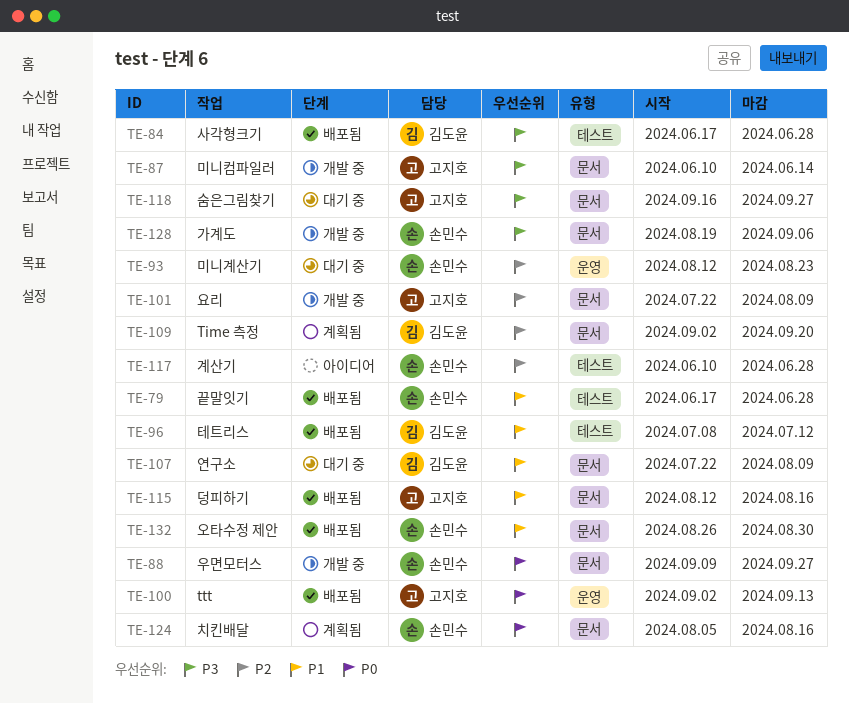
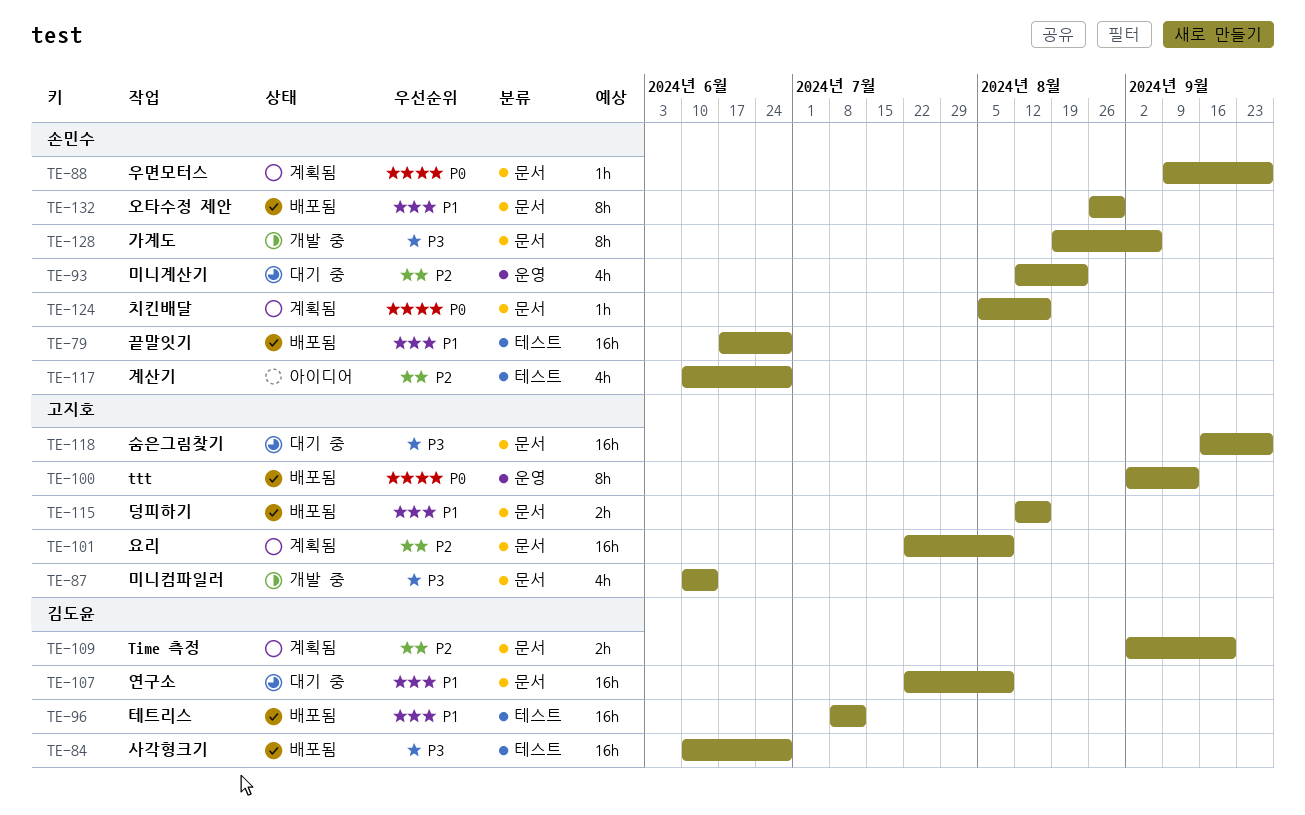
TE-84, start: Jun 17 -> Jun 10
TE-88, status: 개발 중 -> 계획됨
TE-101, status: 개발 중 -> 계획됨

